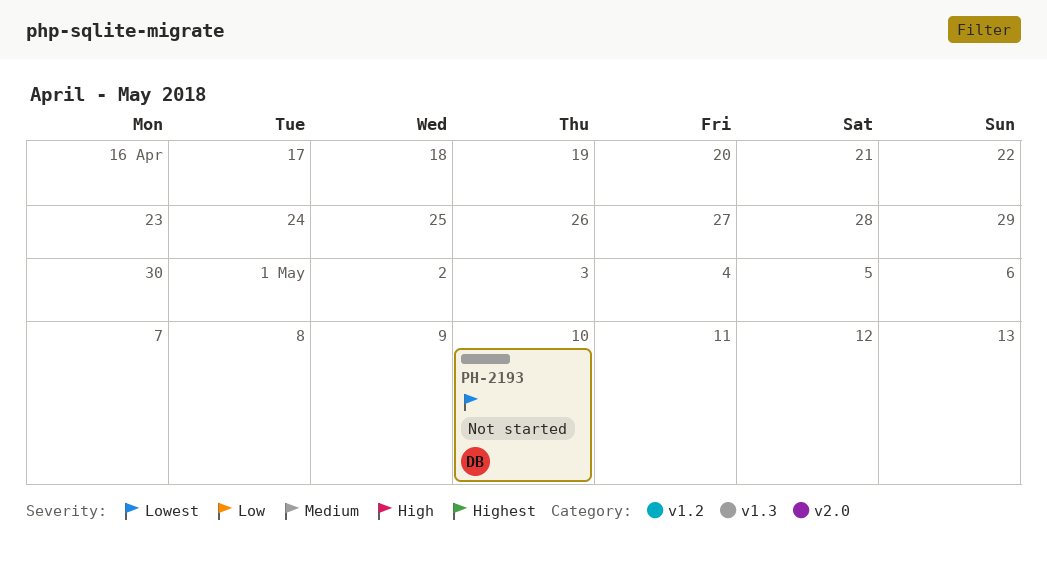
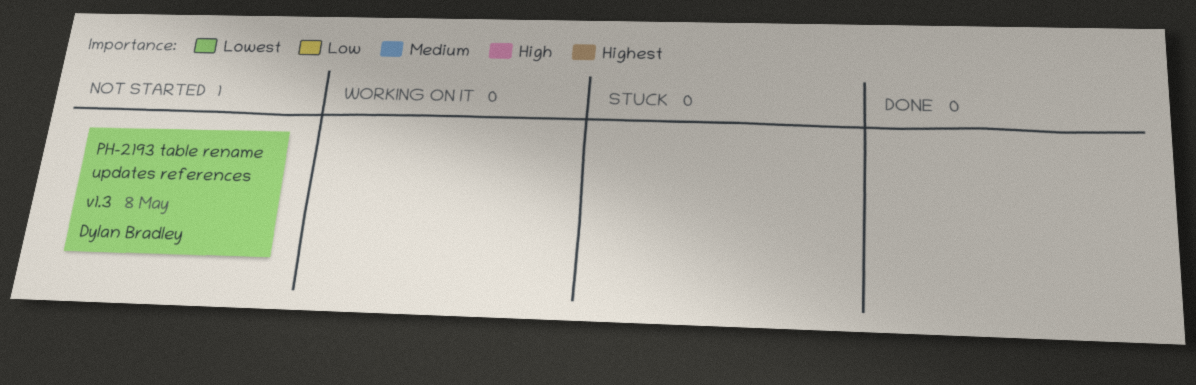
PH-2193, due: May 10 -> May 8

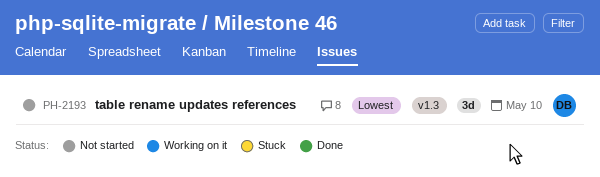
PH-2193, due: May 8 -> May 10

